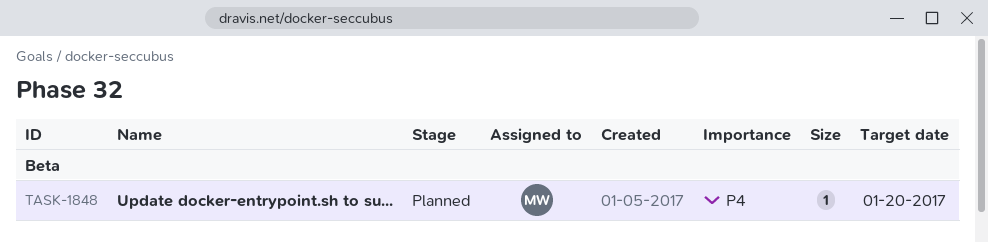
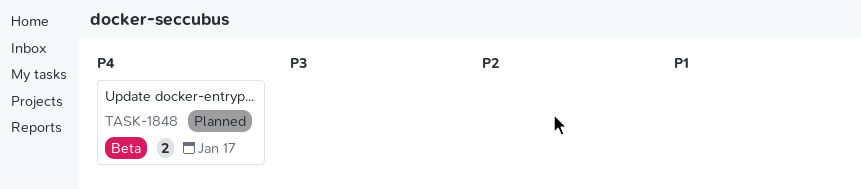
TASK-1848, estimate: 1 -> 2
TASK-1848, due: Jan 20 -> Jan 17

